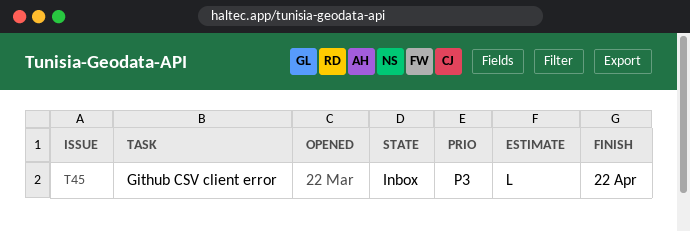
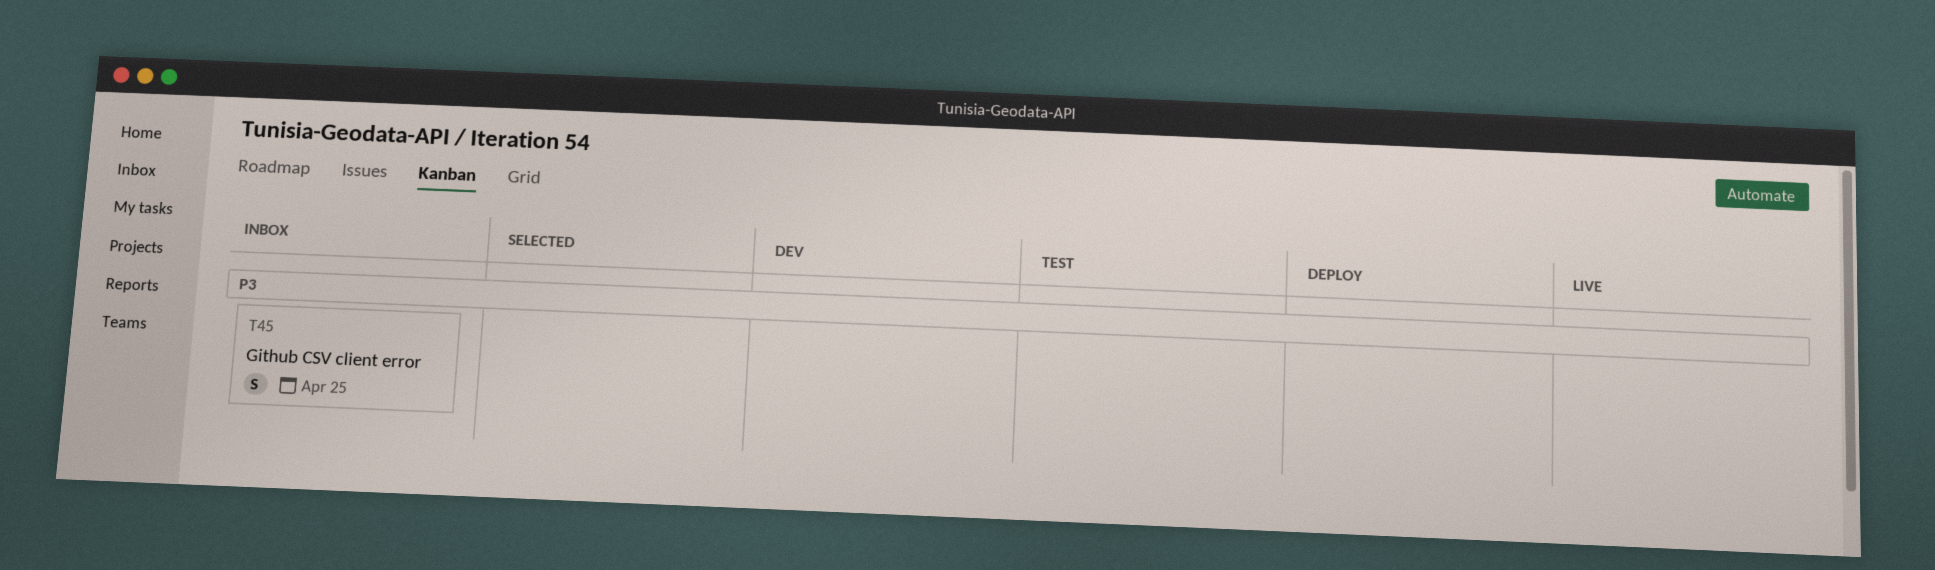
T45, estimate: L -> S
T45, due: Apr 22 -> Apr 25

